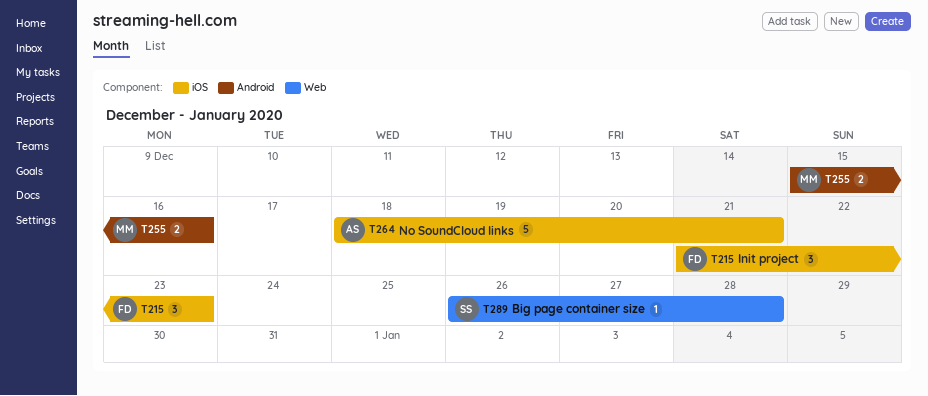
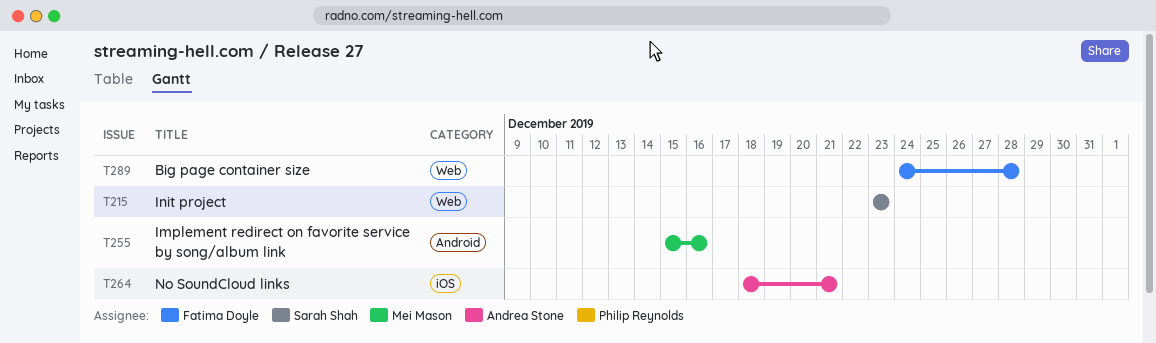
T215, owner: Fatima Doyle -> Sarah Shah
T215, label: iOS -> Web
T215, start: Dec 21 -> Dec 23
T289, owner: Sarah Shah -> Fatima Doyle
T289, start: Dec 26 -> Dec 24

